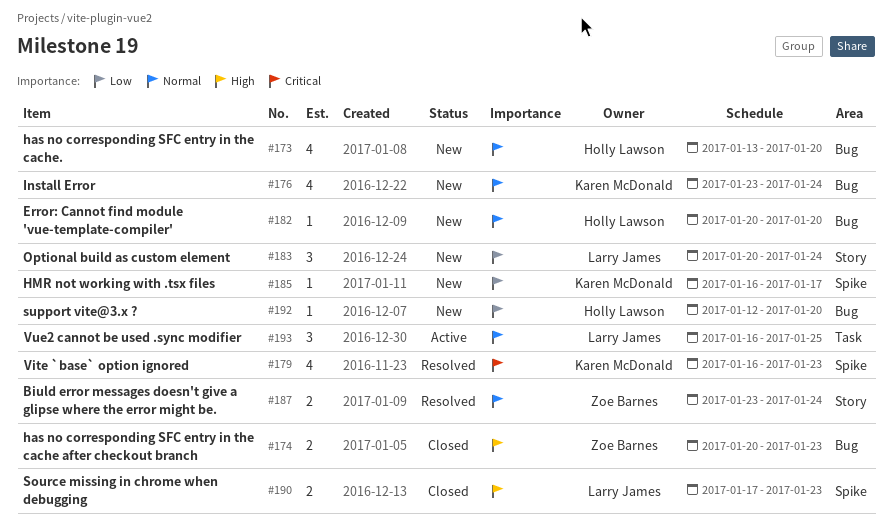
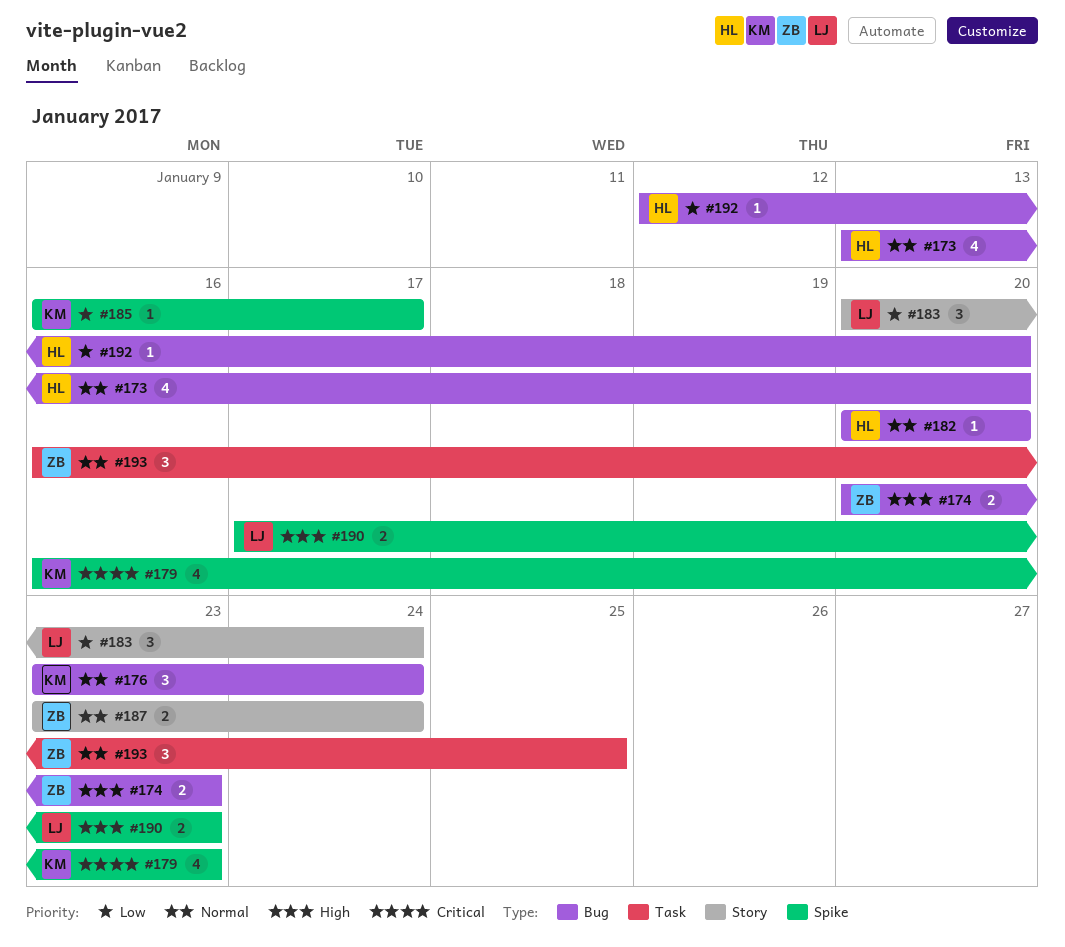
#176, estimate: 4 -> 3
#193, owner: Larry James -> Zoe Barnes

